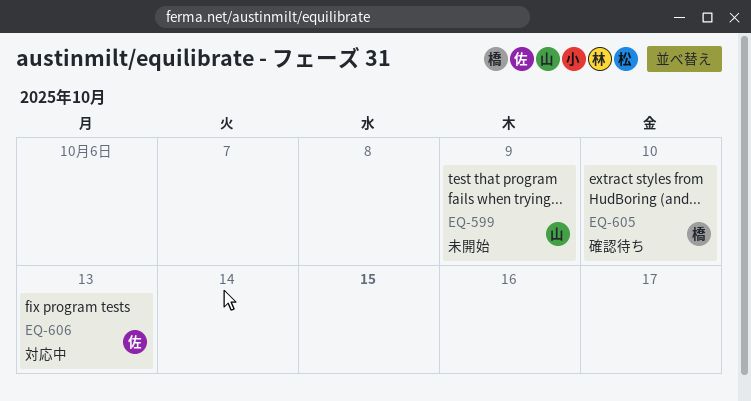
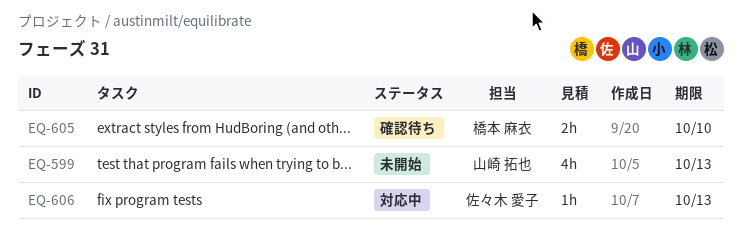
EQ-599, due: Oct 9 -> Oct 13

